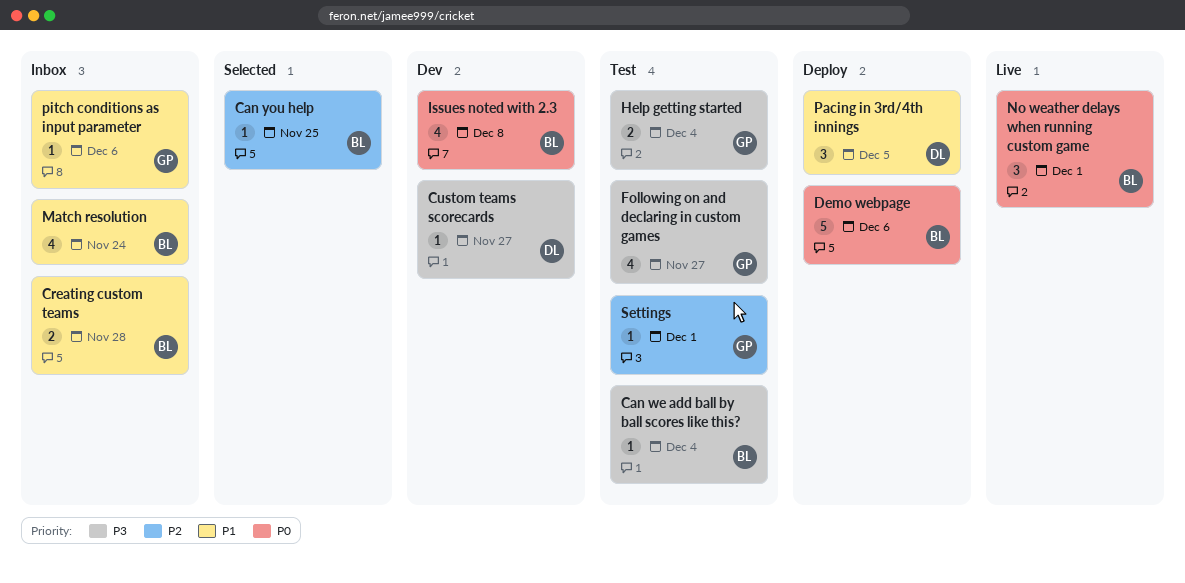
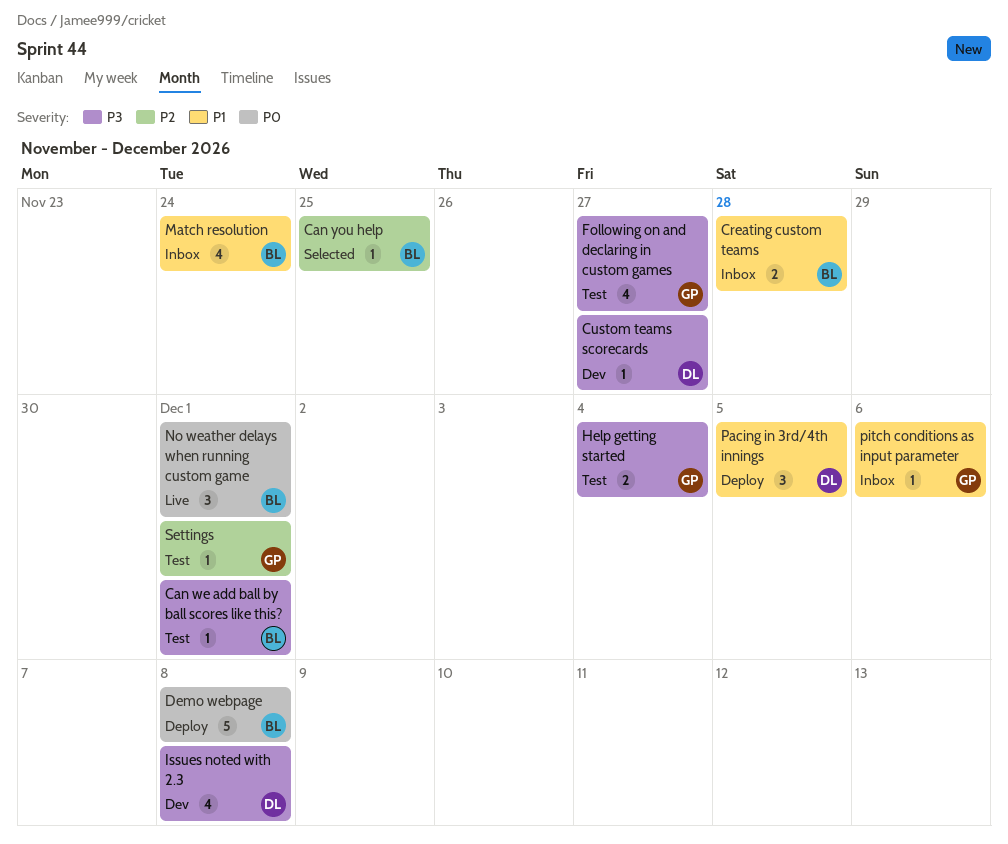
Can we add ball by ball scores like this?, due: Dec 4 -> Dec 1
Demo webpage, due: Dec 6 -> Dec 8
Issues noted with 2.3, owner: BL -> DL
Issues noted with 2.3, priority: P0 -> P3

